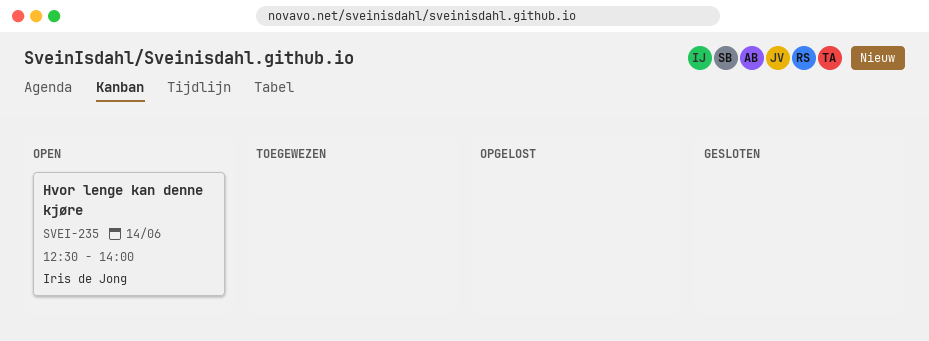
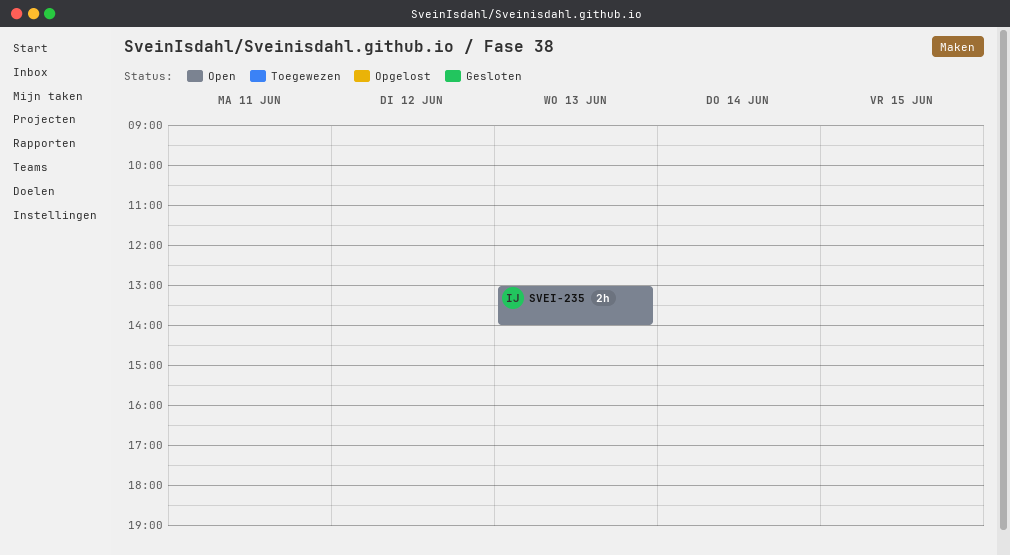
SVEI-235, day: Jun 14 -> Jun 13
SVEI-235, begins: 12:30 -> 13:00

